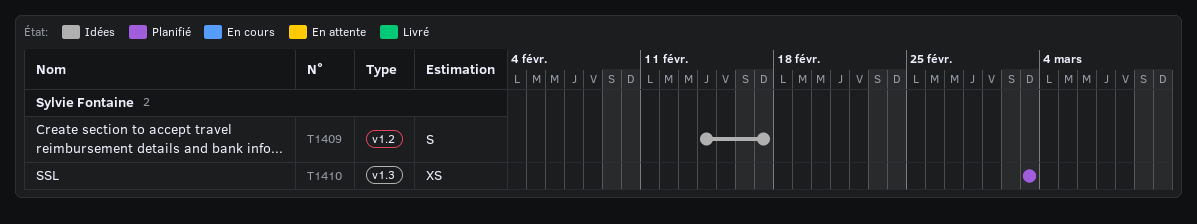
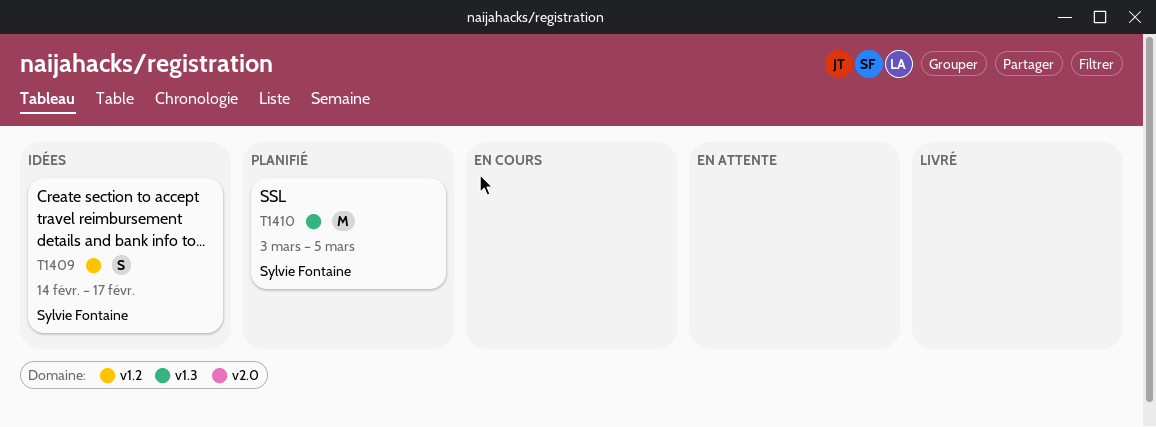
T1410, estimate: XS -> M
T1410, due: Mar 3 -> Mar 5

